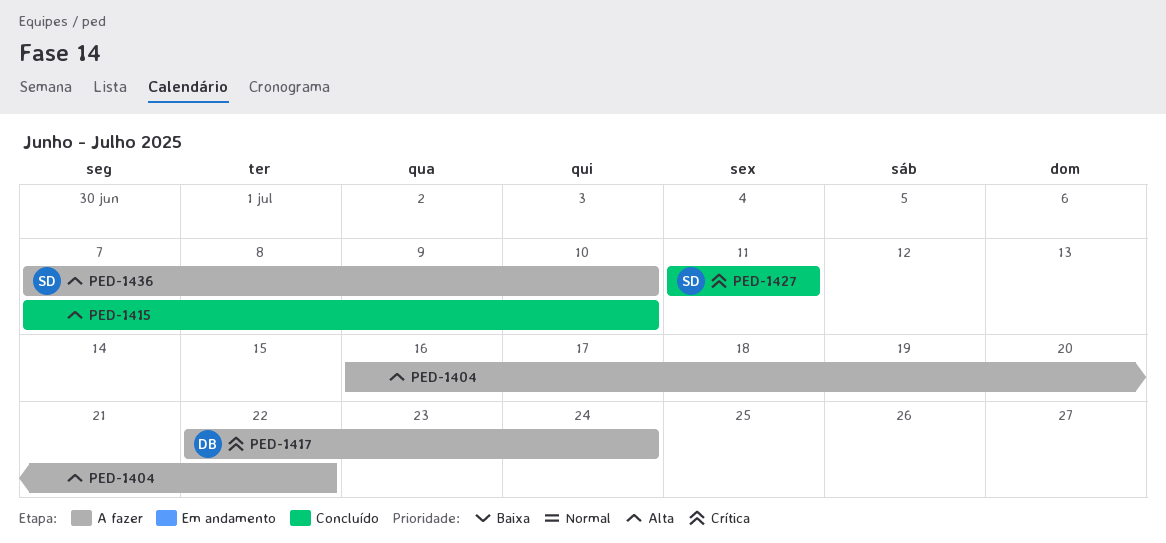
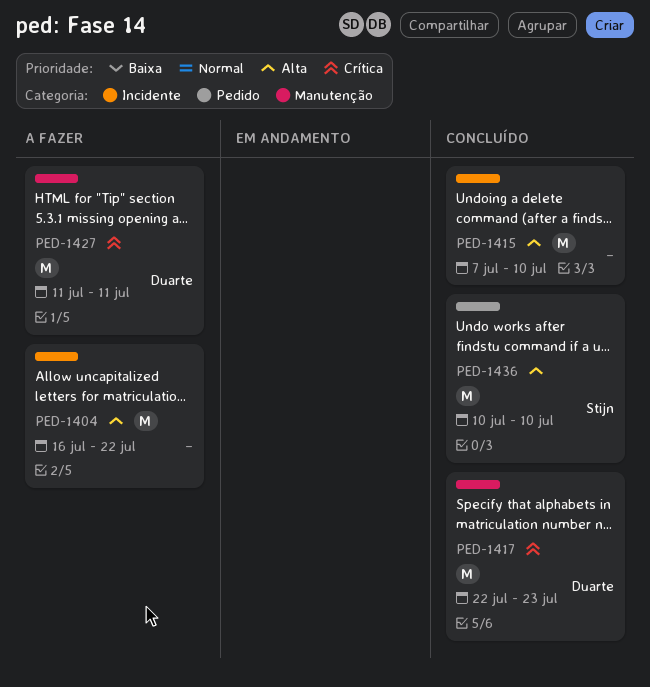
PED-1417, status: A fazer -> Concluído
PED-1417, due: Jul 24 -> Jul 23
PED-1427, status: Concluído -> A fazer
PED-1427, owner: Stijn -> Duarte
PED-1436, status: A fazer -> Concluído
PED-1436, start: Jul 7 -> Jul 10

